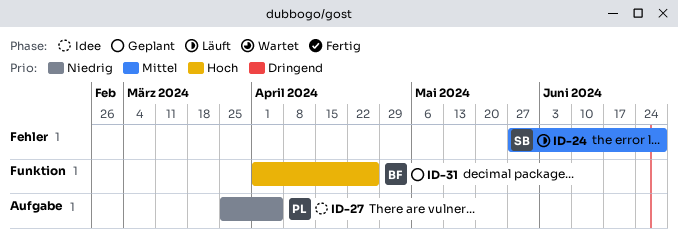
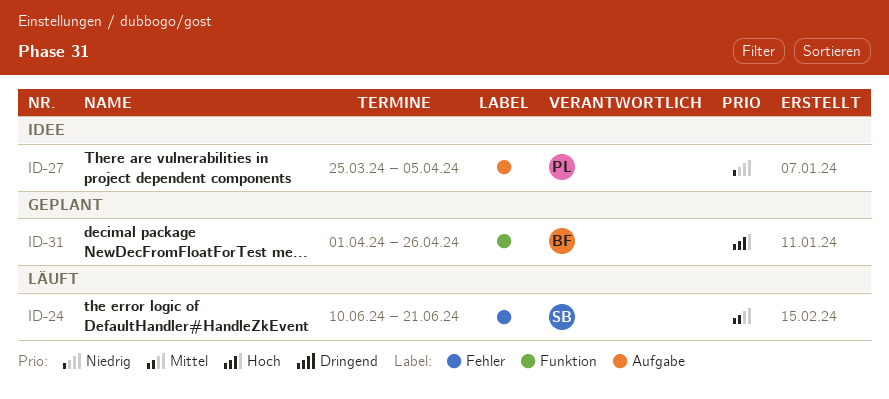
ID-24, start: May 27 -> Jun 10
ID-24, due: Jun 28 -> Jun 21

